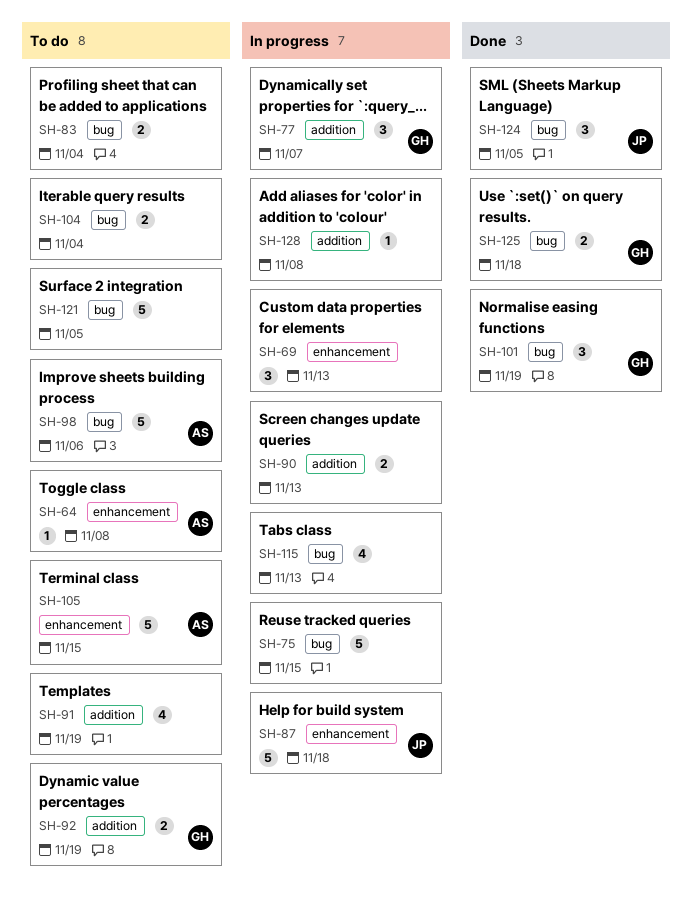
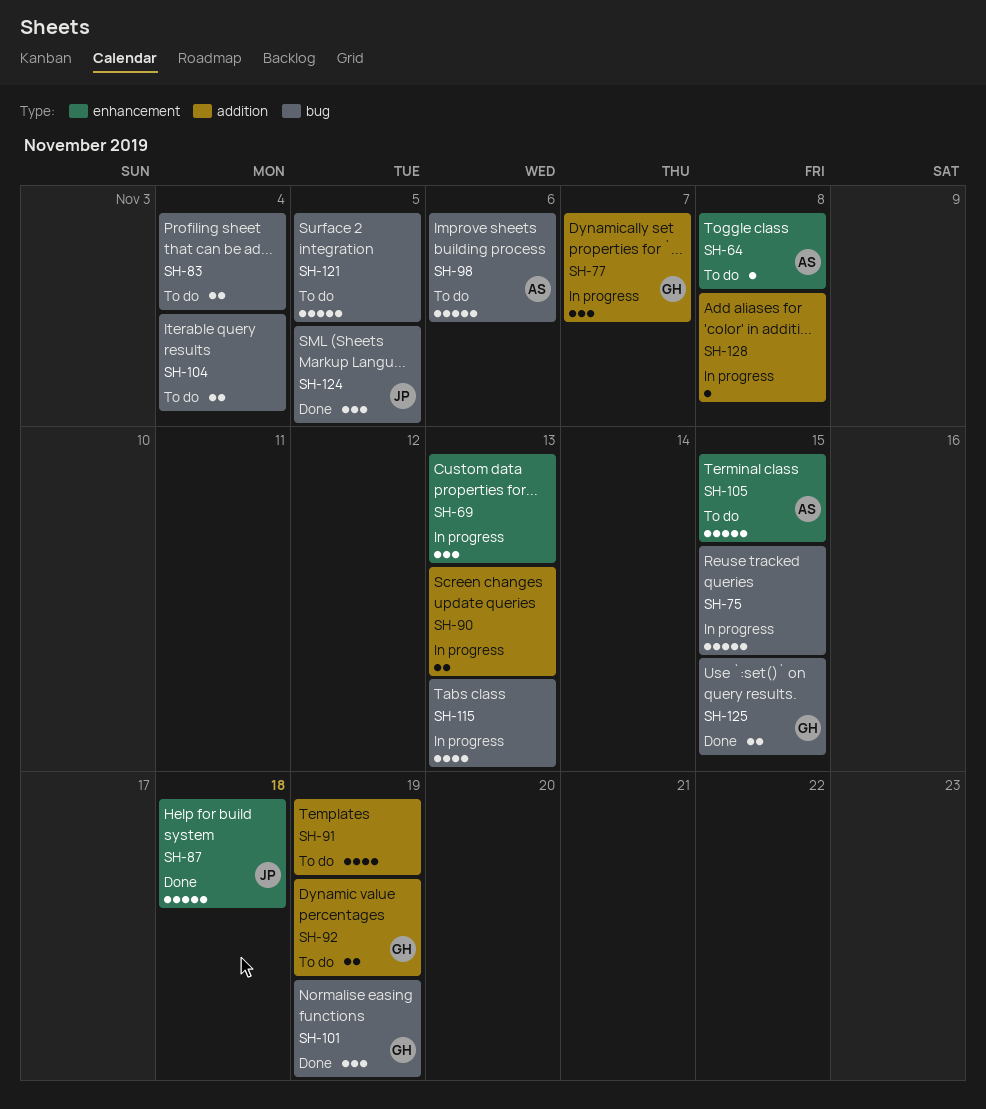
SH-87, status: In progress -> Done
SH-125, due: Nov 18 -> Nov 15

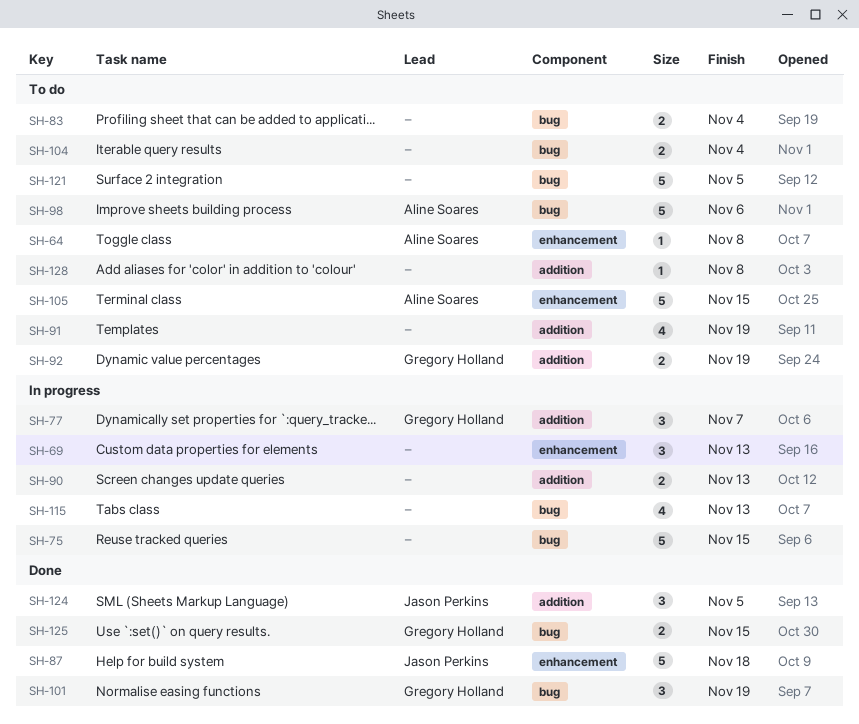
SH-124, label: bug -> addition
SH-128, status: In progress -> To do

